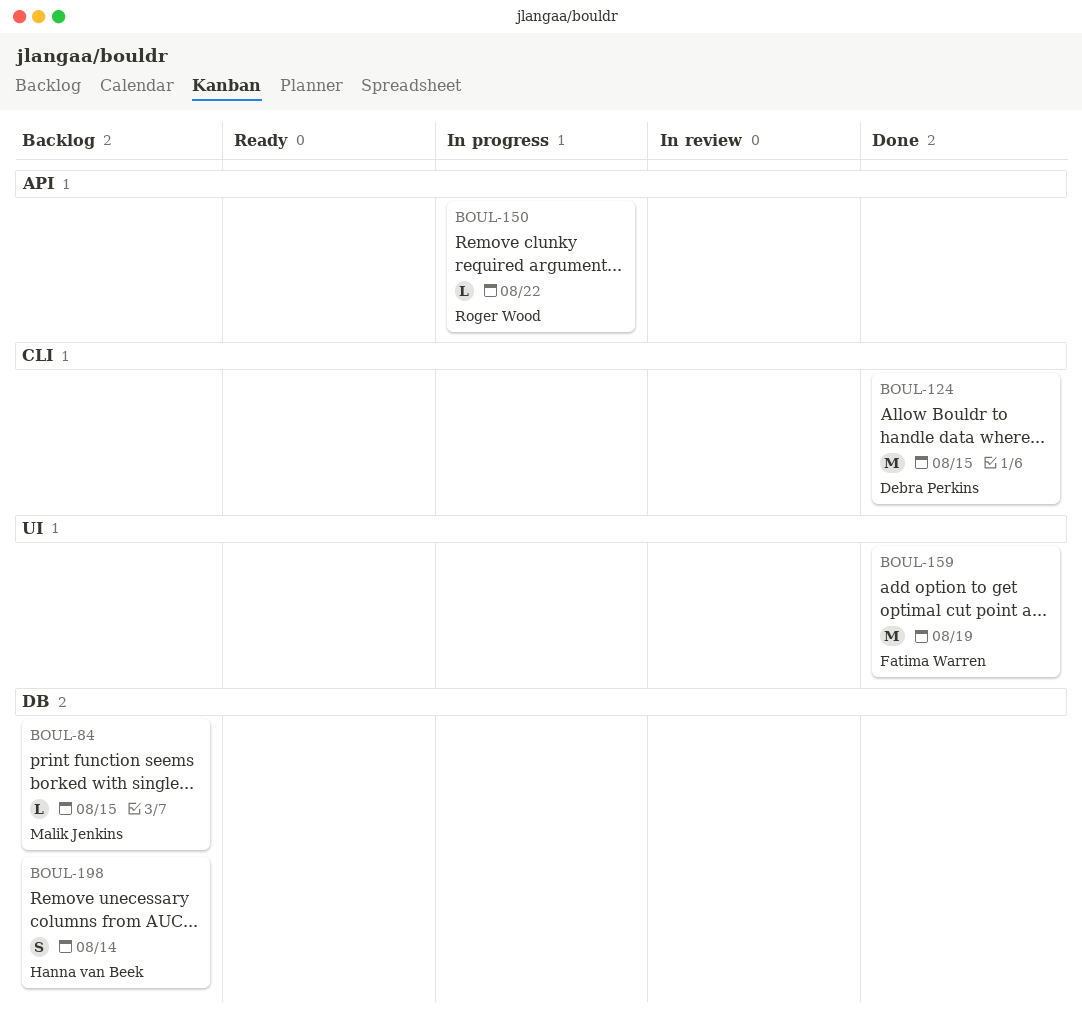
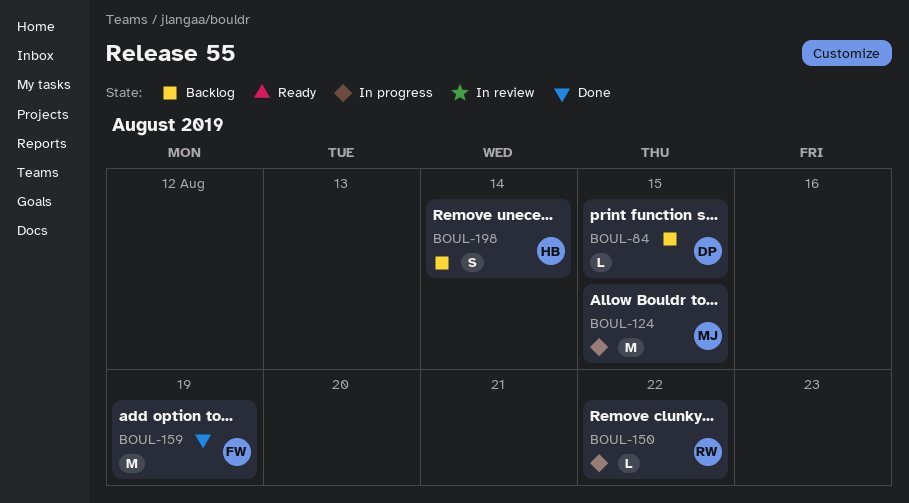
BOUL-84, owner: Malik Jenkins -> Debra Perkins
BOUL-124, status: Done -> In progress
BOUL-124, owner: Debra Perkins -> Malik Jenkins

